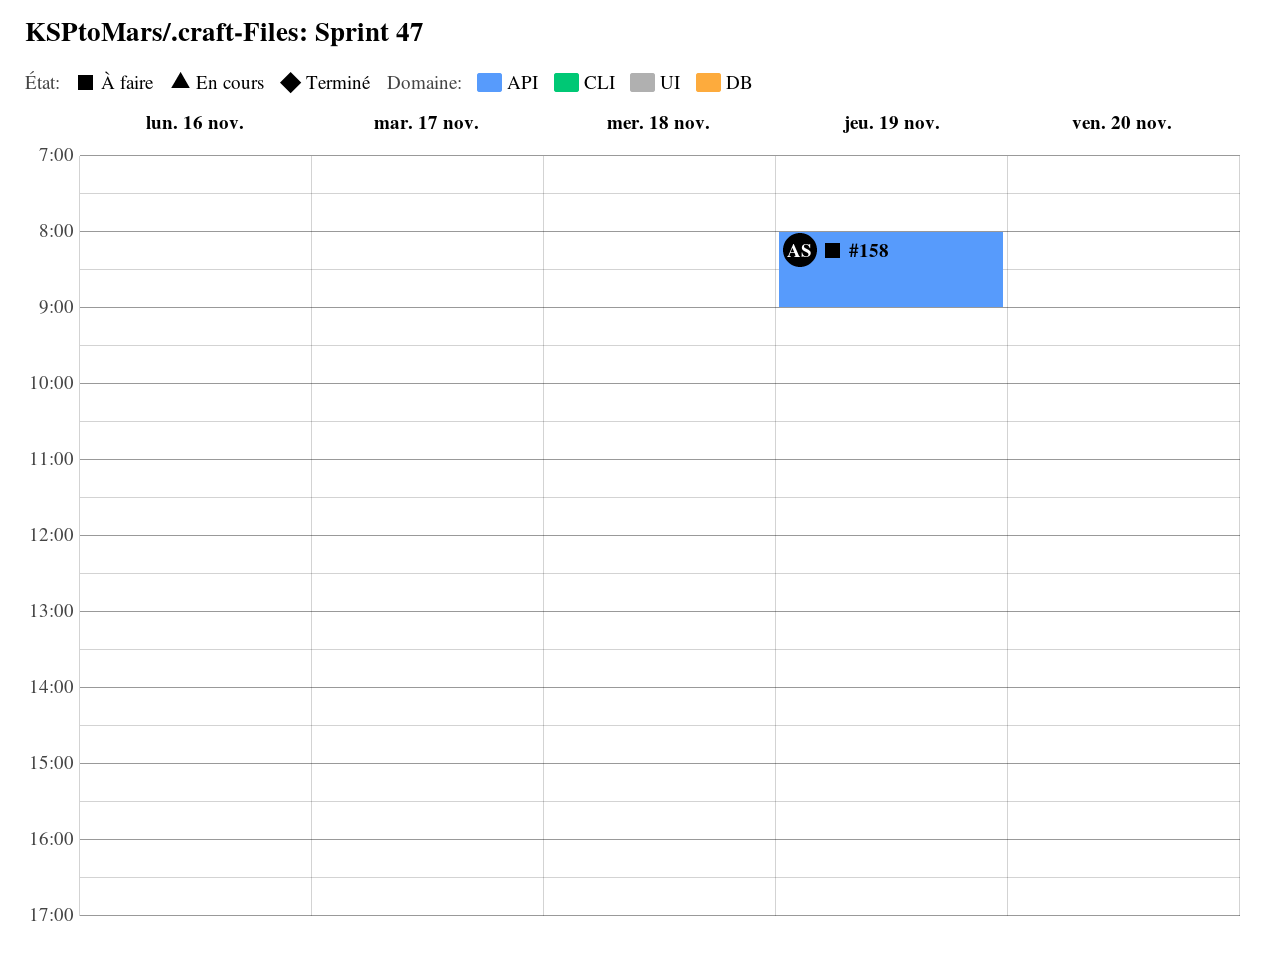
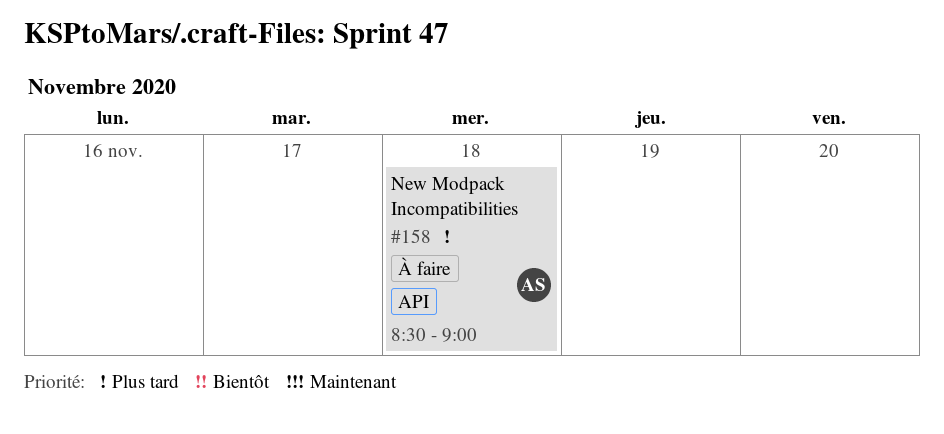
#158, day: Nov 19 -> Nov 18
#158, begins: 08:00 -> 08:30

